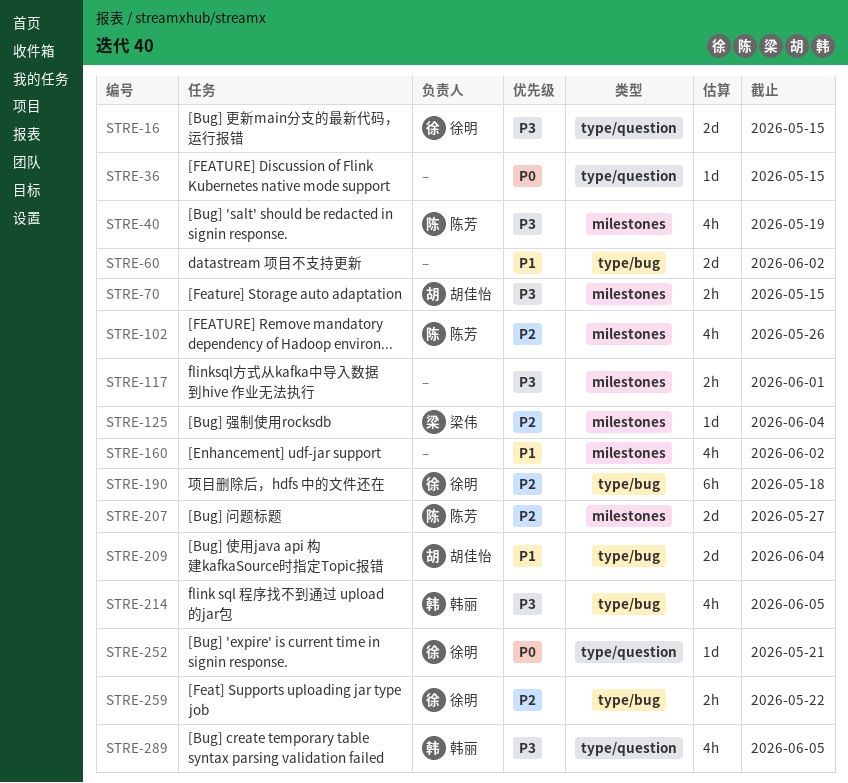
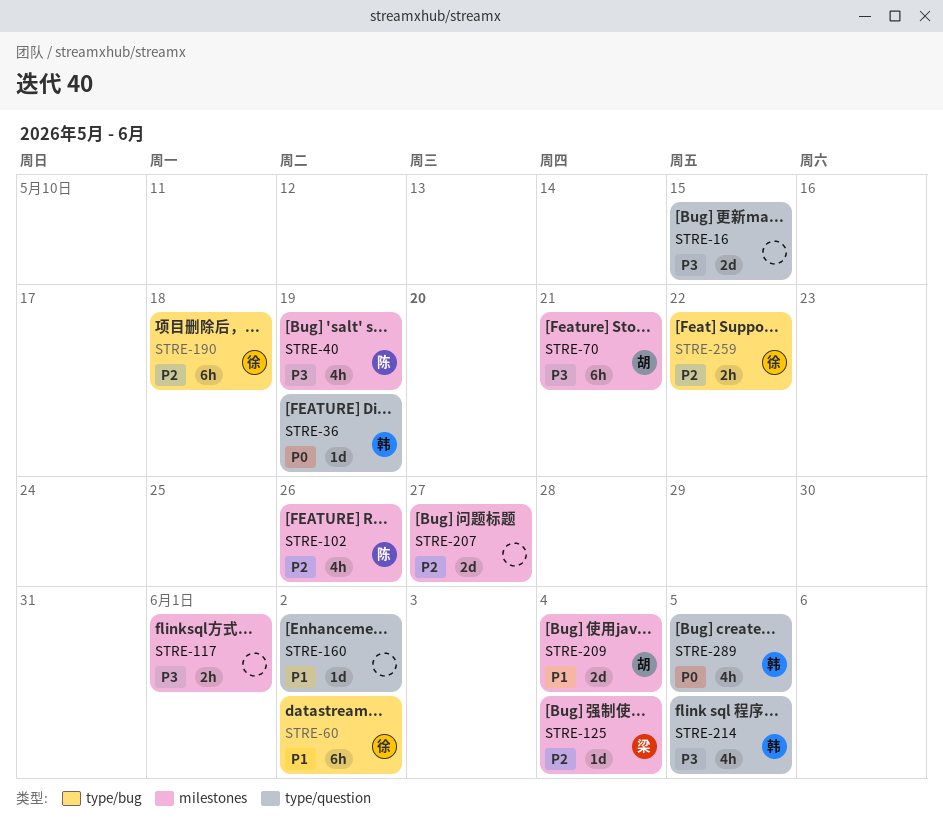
STRE-16, owner: 徐明 -> none
STRE-36, owner: none -> 韩丽
STRE-36, due: May 15 -> May 19
STRE-60, owner: none -> 徐明
STRE-60, estimate: 2d -> 6h
STRE-70, estimate: 2h -> 6h
STRE-70, due: May 15 -> May 21
STRE-160, label: milestones -> type/question
STRE-160, estimate: 4h -> 1d
STRE-207, owner: 陈芳 -> none
STRE-209, label: type/bug -> milestones
STRE-214, label: type/bug -> type/question
STRE-252: present -> none
STRE-289, priority: P3 -> P0

